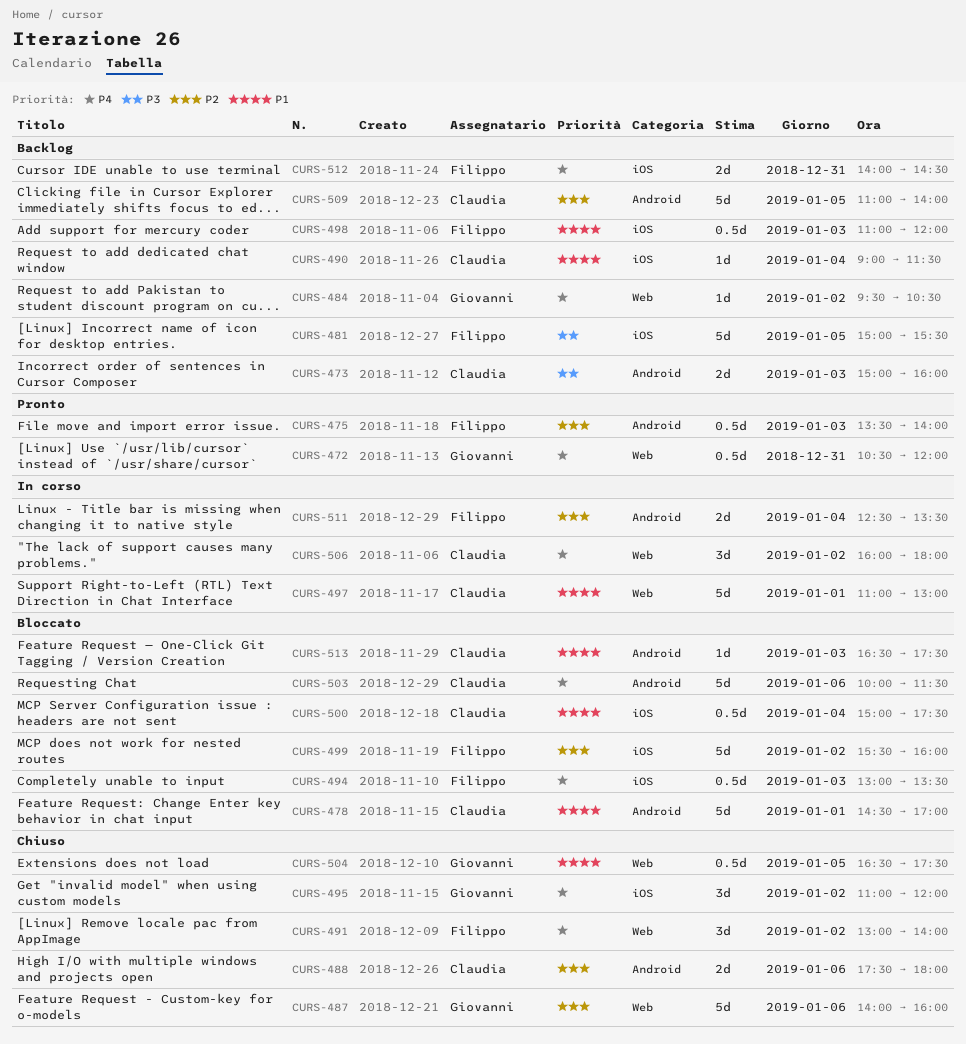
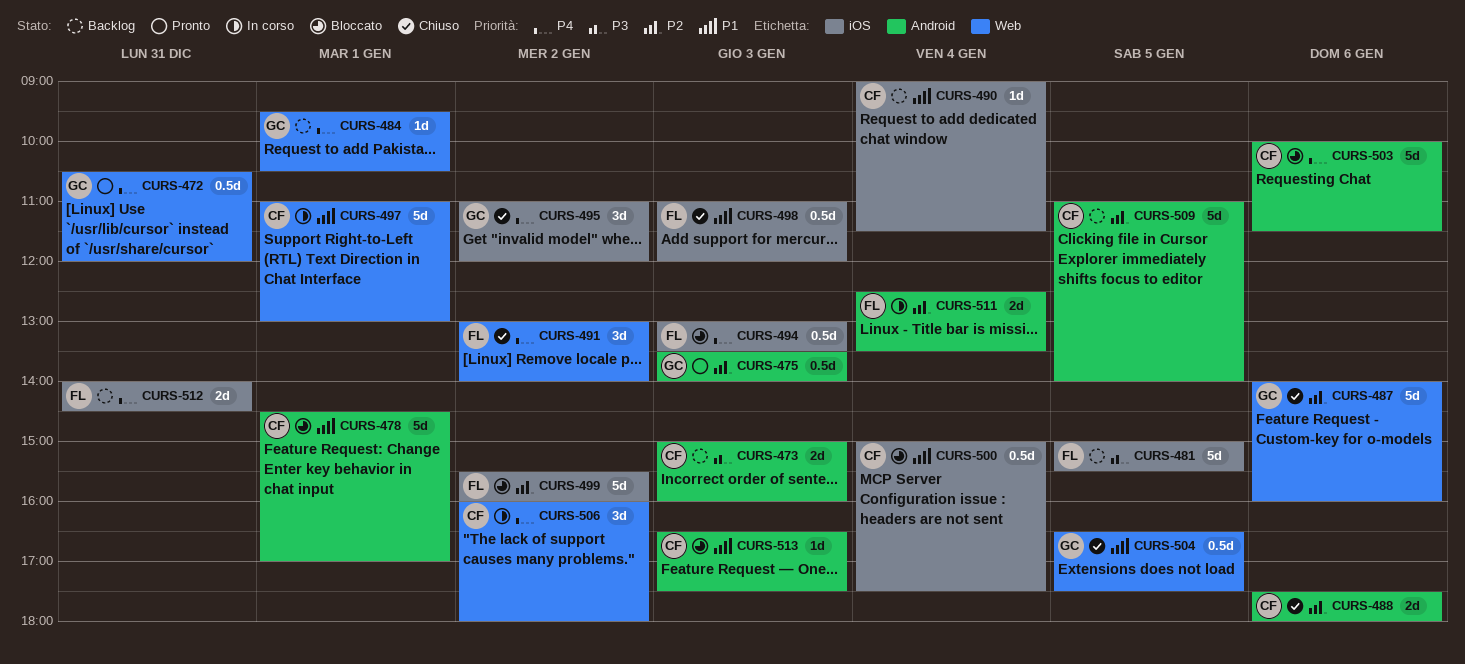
CURS-475, owner: Filippo -> Giovanni
CURS-484, day: Jan 2 -> Jan 1
CURS-498, status: Backlog -> Chiuso

